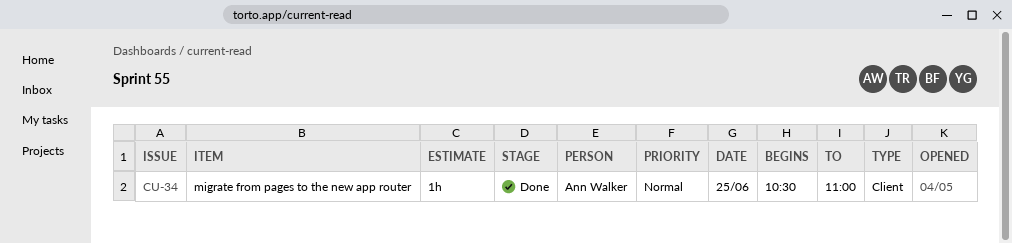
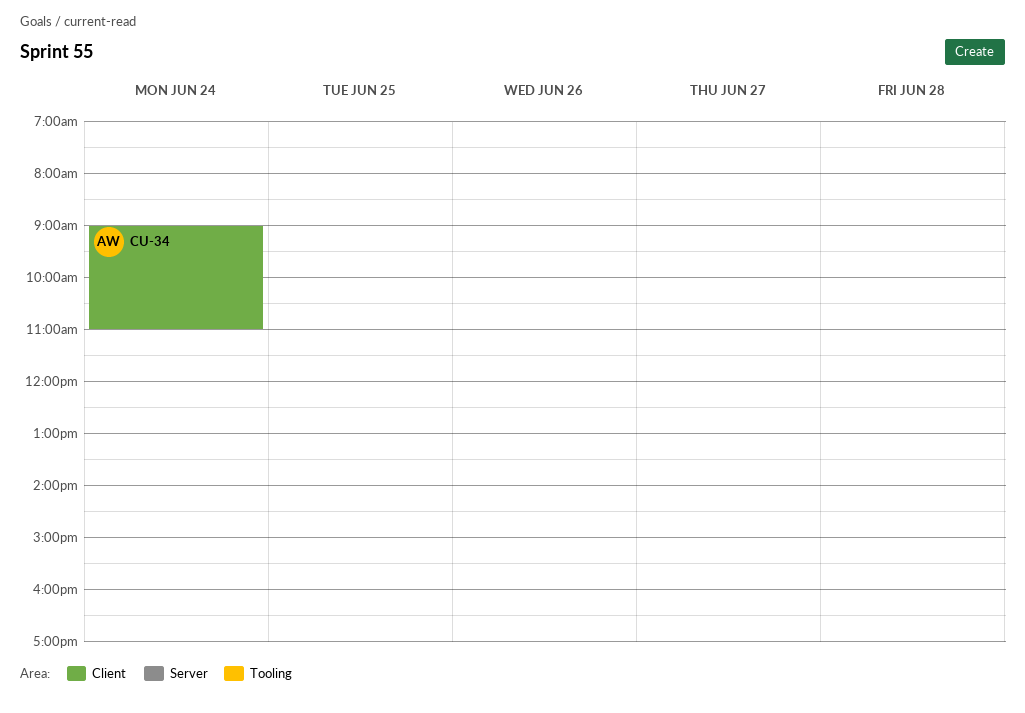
CU-34, day: Jun 25 -> Jun 24
CU-34, begins: 10:30 -> 09:00

